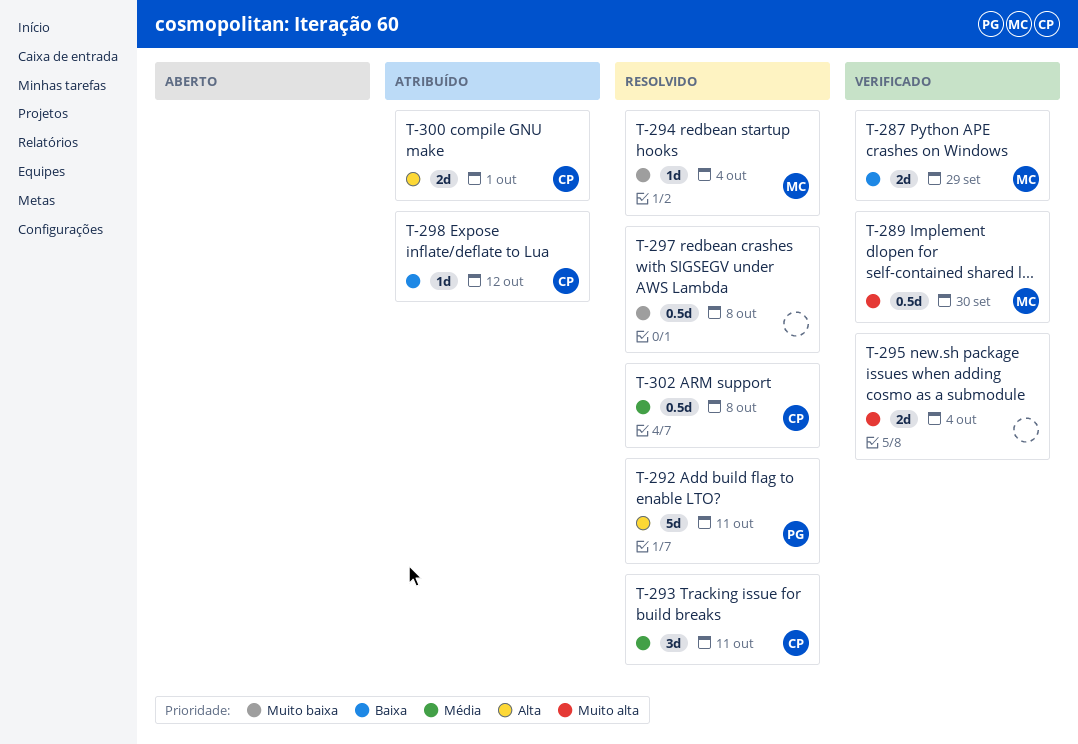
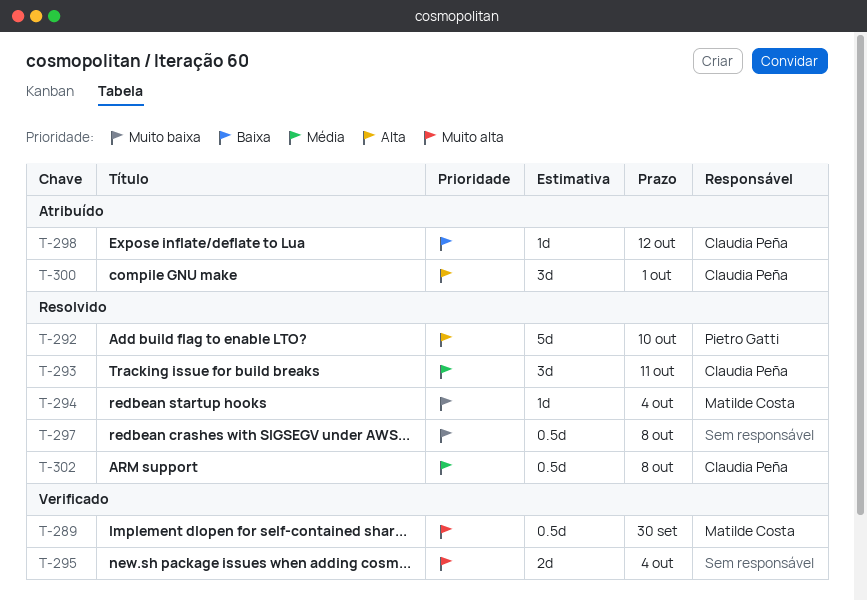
T-287: present -> none
T-292, due: Oct 11 -> Oct 10
T-300, estimate: 2d -> 3d

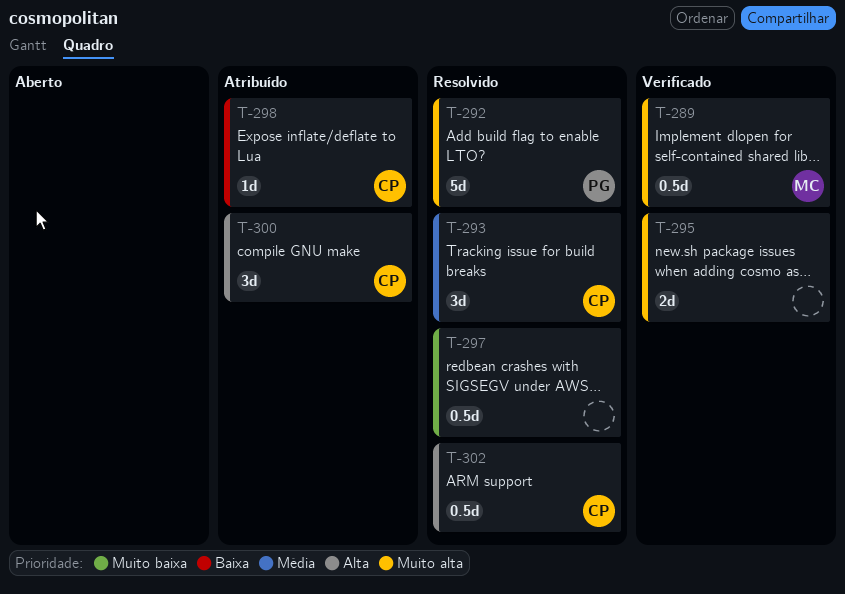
T-292, priority: Alta -> Muito alta
T-294: present -> none
T-302, priority: Média -> Alta

